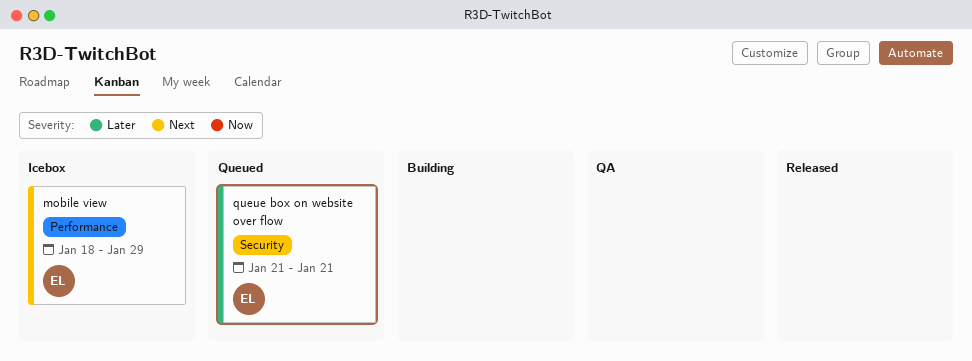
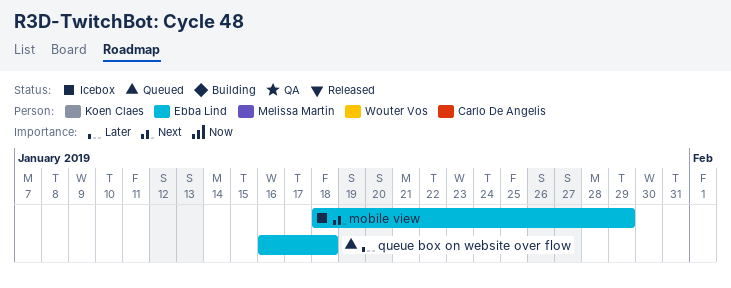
queue box on website over flow, start: Jan 21 -> Jan 16
queue box on website over flow, due: Jan 21 -> Jan 18

